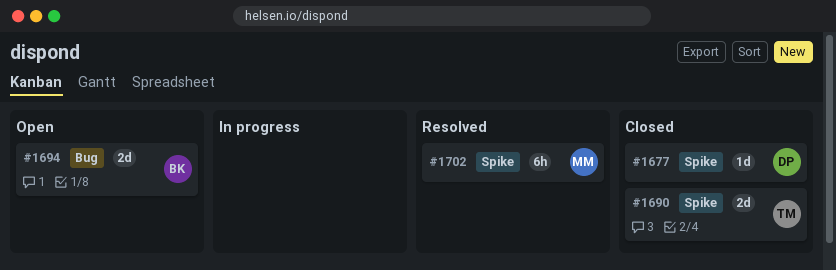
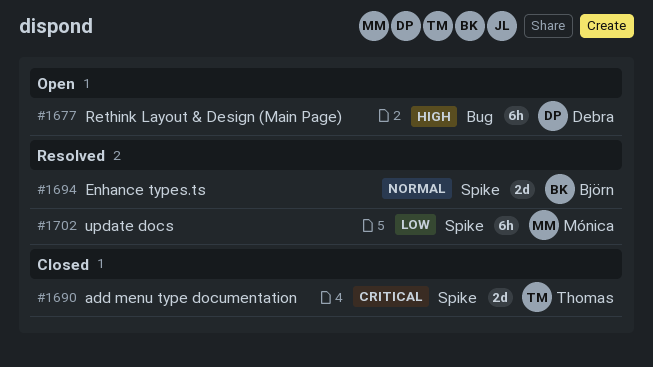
#1677, status: Closed -> Open
#1677, label: Spike -> Bug
#1677, estimate: 1d -> 6h
#1694, status: Open -> Resolved
#1694, label: Bug -> Spike

